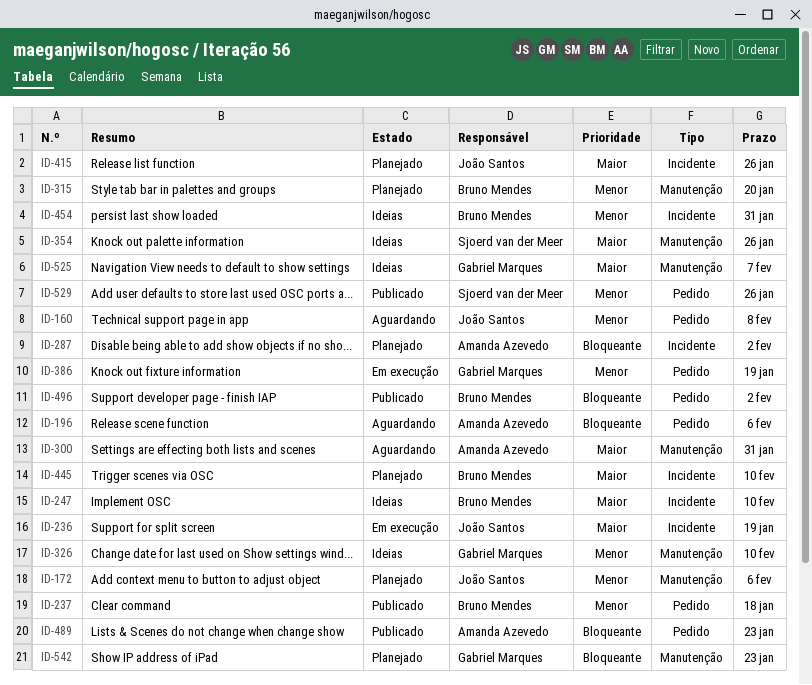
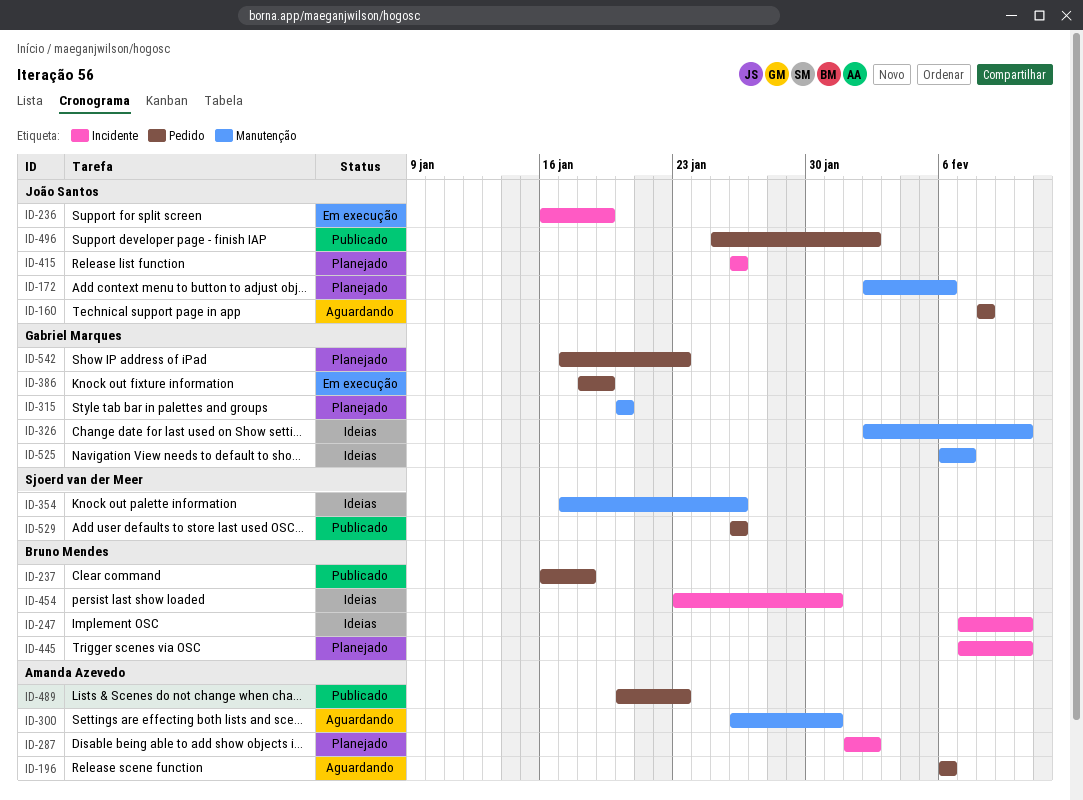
ID-315, owner: Bruno Mendes -> Gabriel Marques
ID-496, owner: Bruno Mendes -> João Santos
ID-542, label: Manutenção -> Pedido

